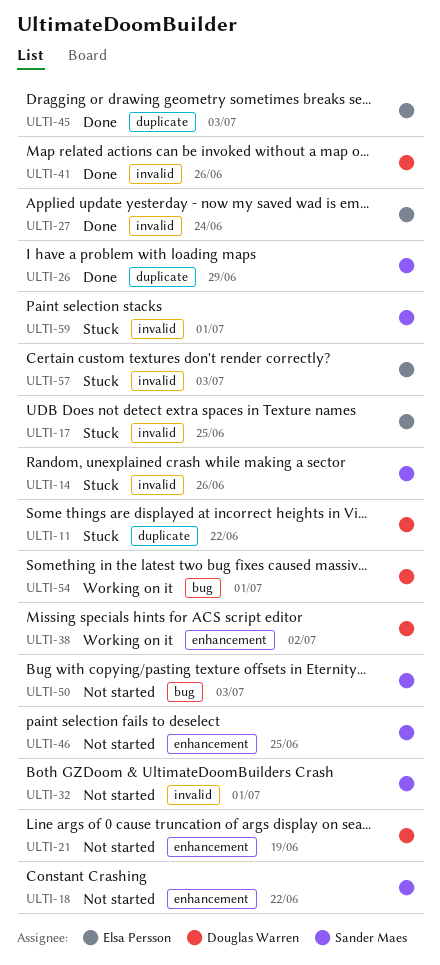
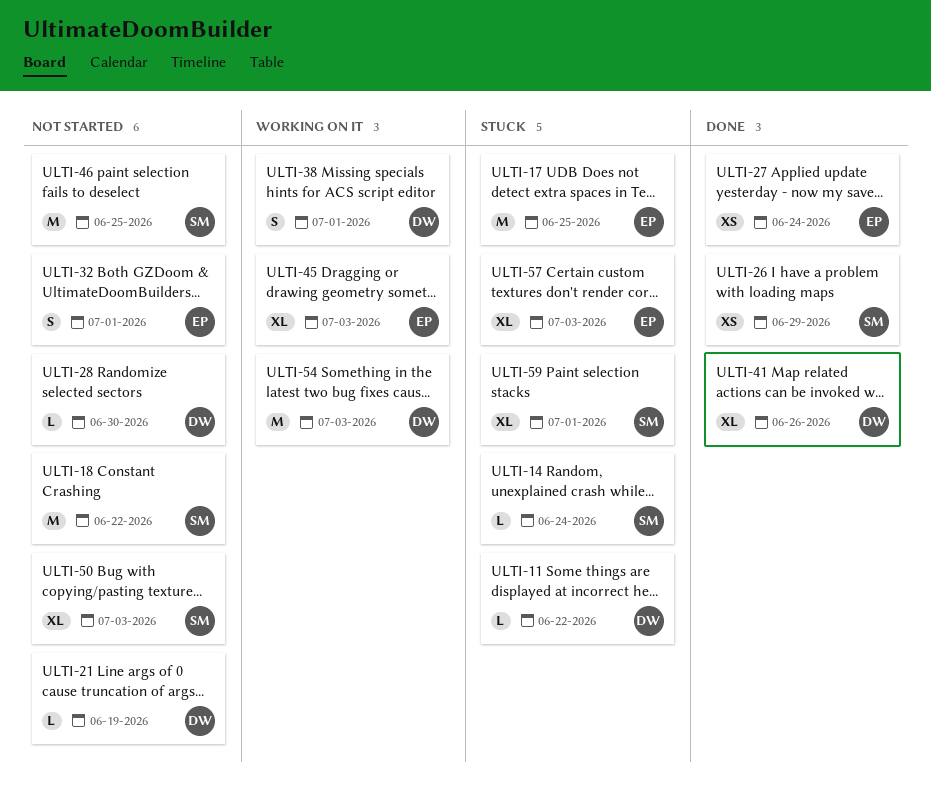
ULTI-14, due: Jun 26 -> Jun 24
ULTI-28: none -> present
ULTI-32, owner: Sander Maes -> Elsa Persson
ULTI-38, due: Jul 2 -> Jul 1
ULTI-45, status: Done -> Working on it
ULTI-54, due: Jul 1 -> Jul 3

